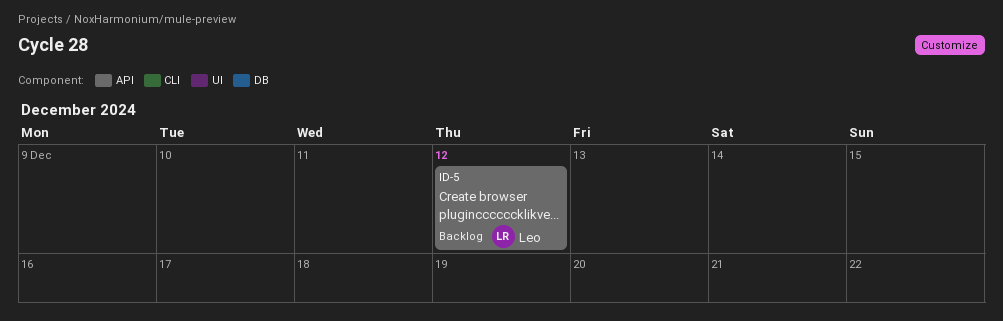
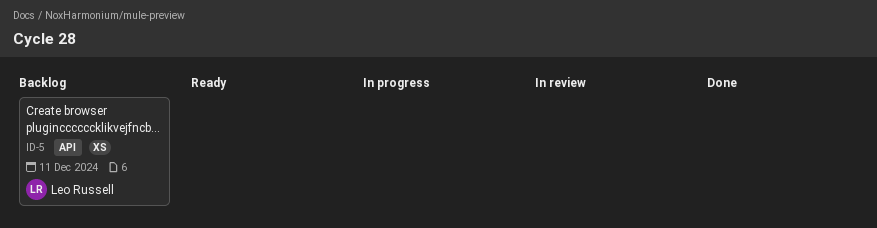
ID-5, due: Dec 12 -> Dec 11

